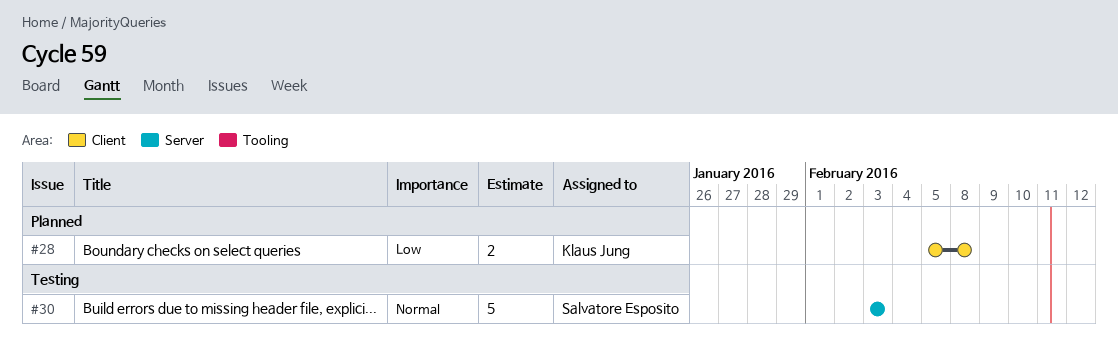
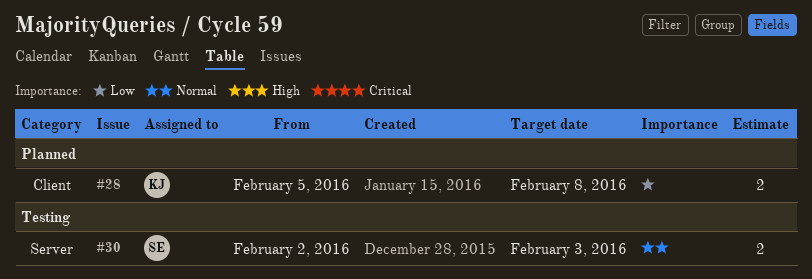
#30, estimate: 5 -> 2
#30, start: Feb 3 -> Feb 2

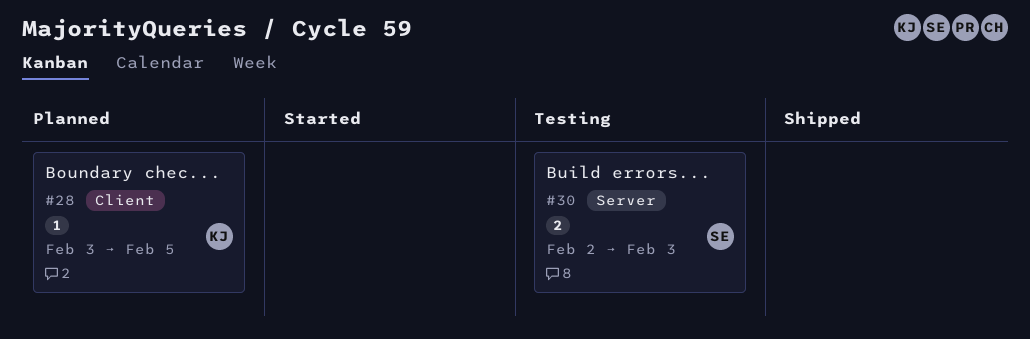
#28, estimate: 2 -> 1
#28, start: Feb 5 -> Feb 3
#28, due: Feb 8 -> Feb 5

